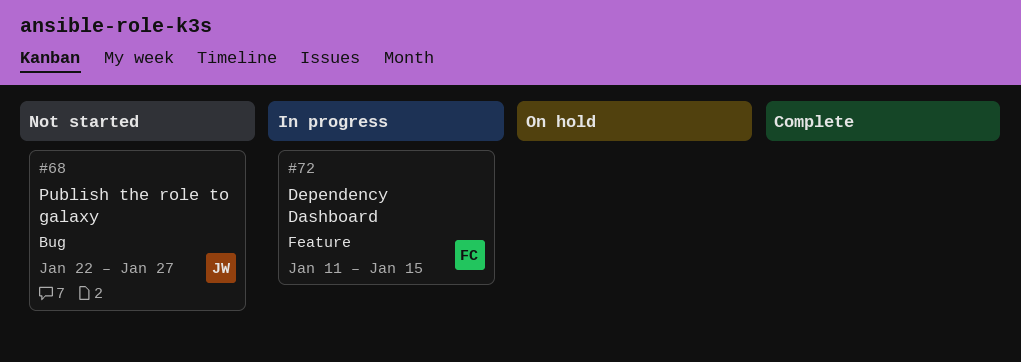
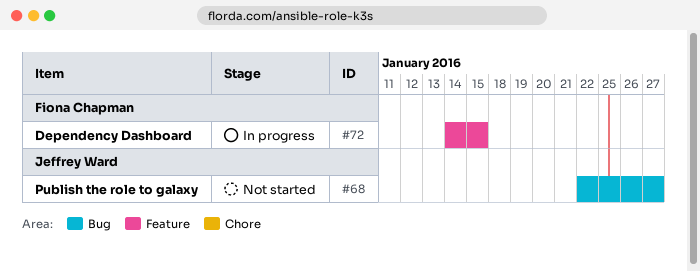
#72, start: Jan 11 -> Jan 14

